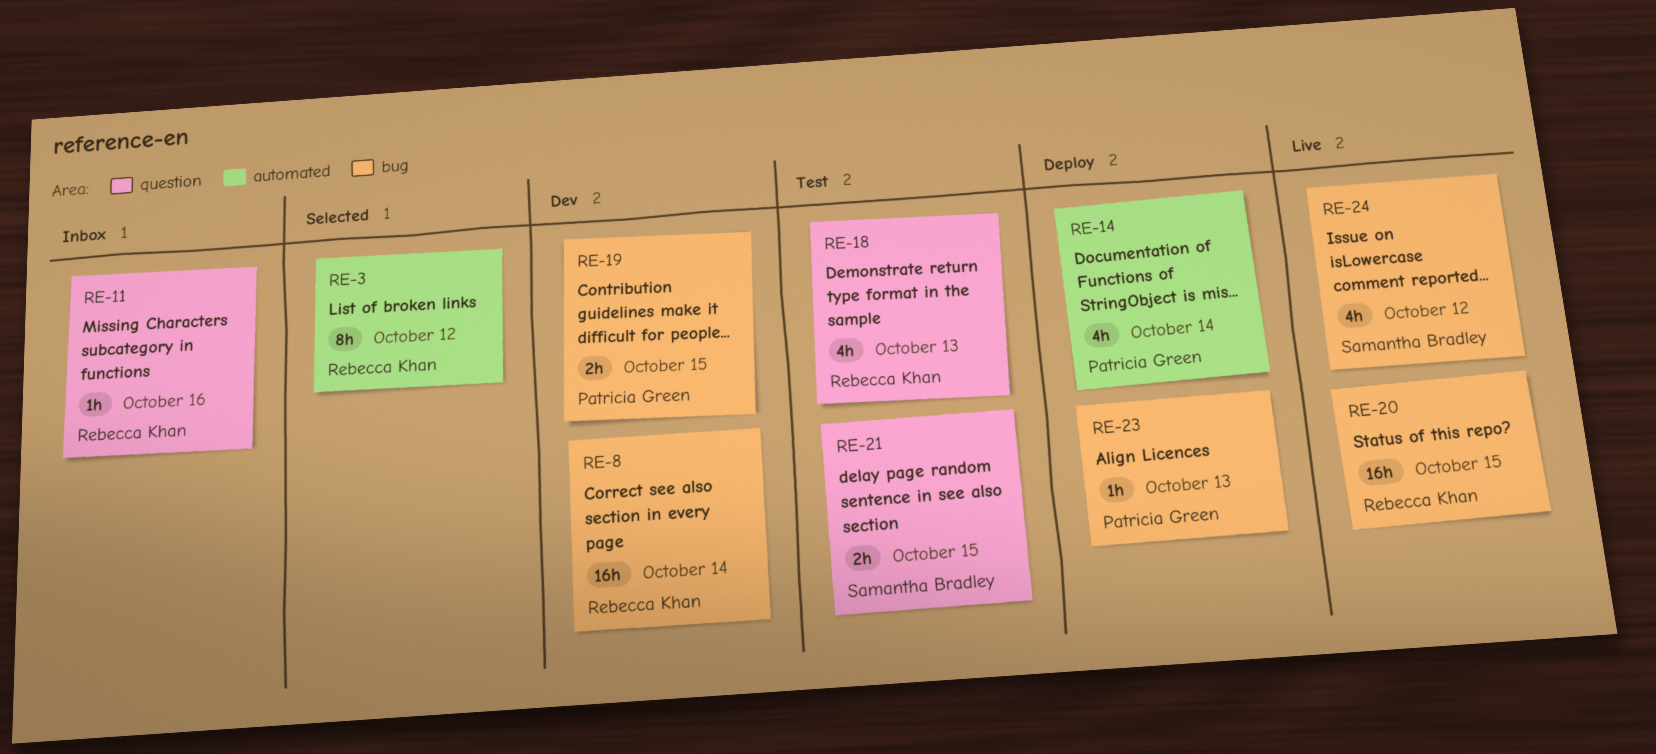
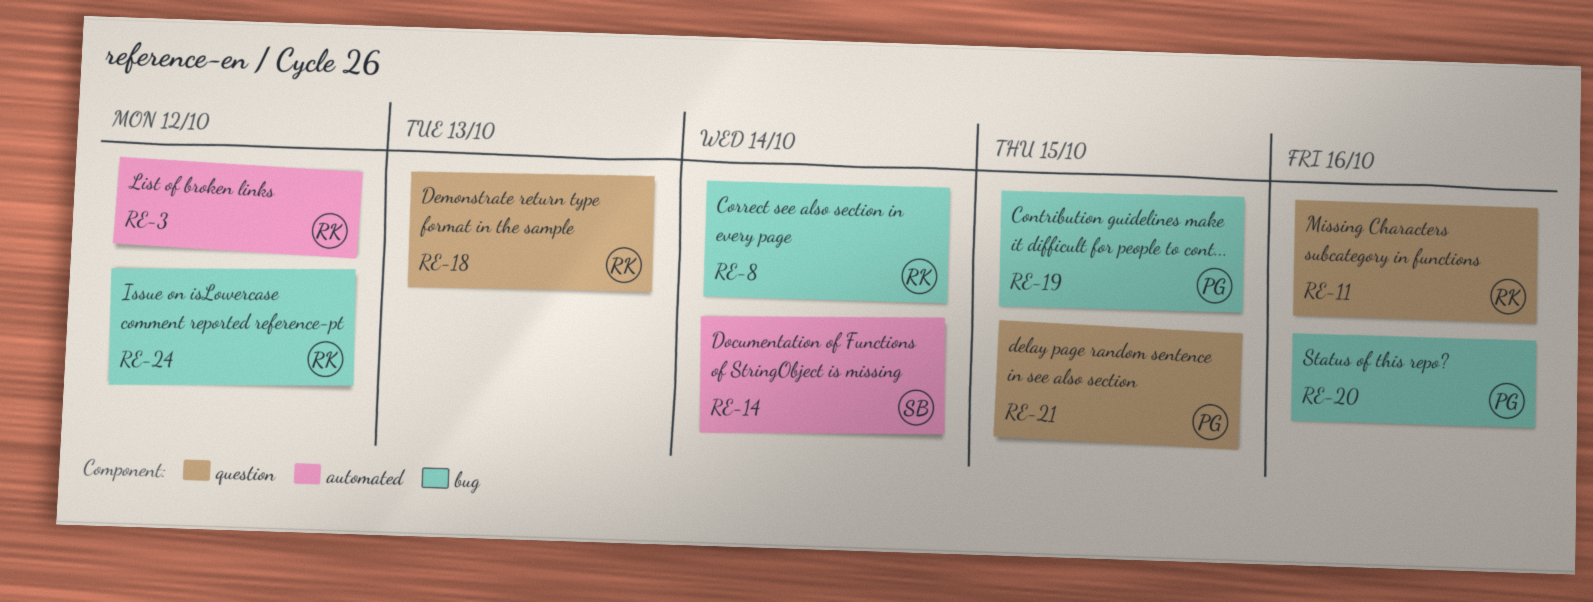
RE-14, owner: Patricia Green -> Samantha Bradley
RE-20, owner: Rebecca Khan -> Patricia Green
RE-20, due: Oct 15 -> Oct 16
RE-21, owner: Samantha Bradley -> Patricia Green
RE-23: present -> none
RE-24, owner: Samantha Bradley -> Rebecca Khan

